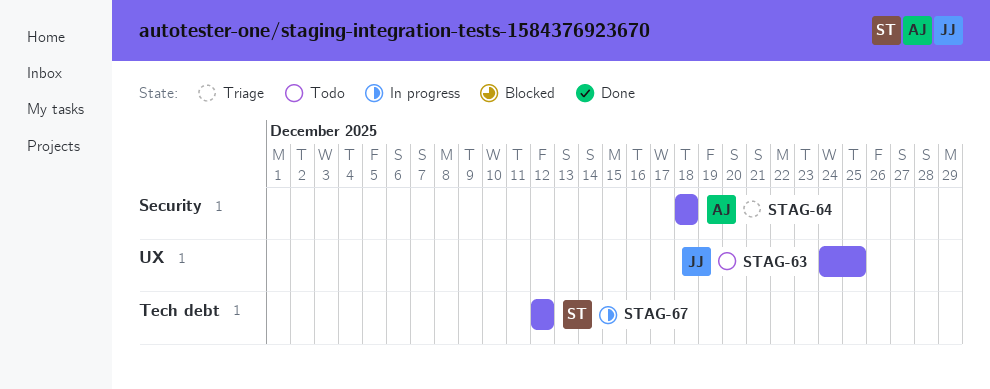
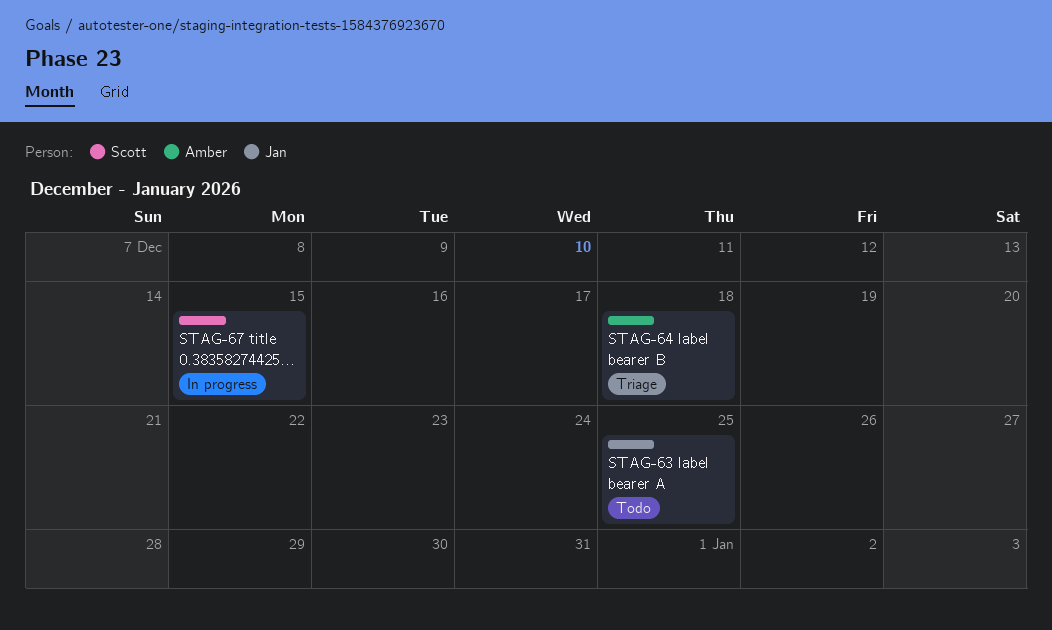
STAG-67, due: Dec 12 -> Dec 15

